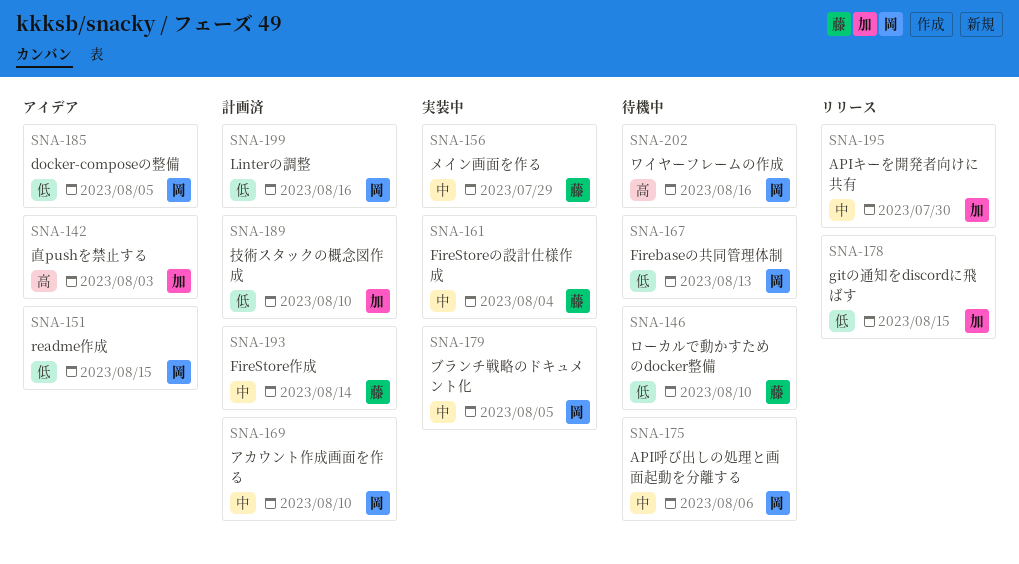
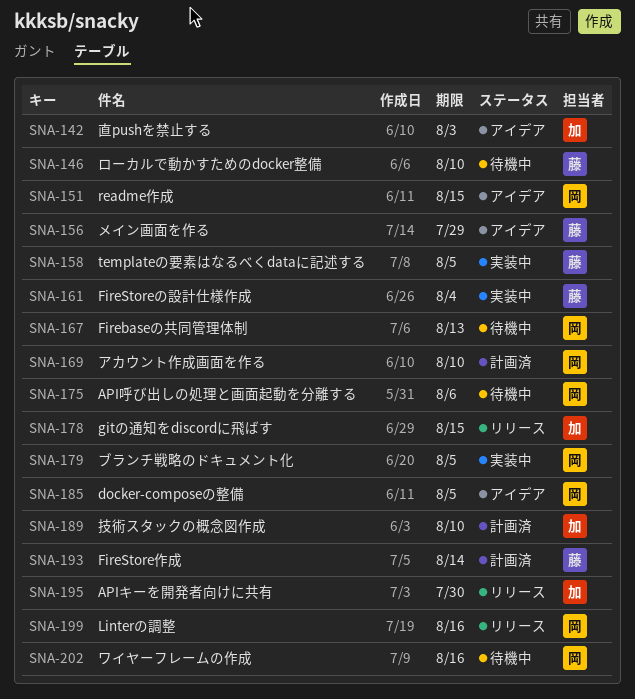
SNA-156, status: 実装中 -> アイデア
SNA-158: none -> present
SNA-199, status: 計画済 -> リリース

